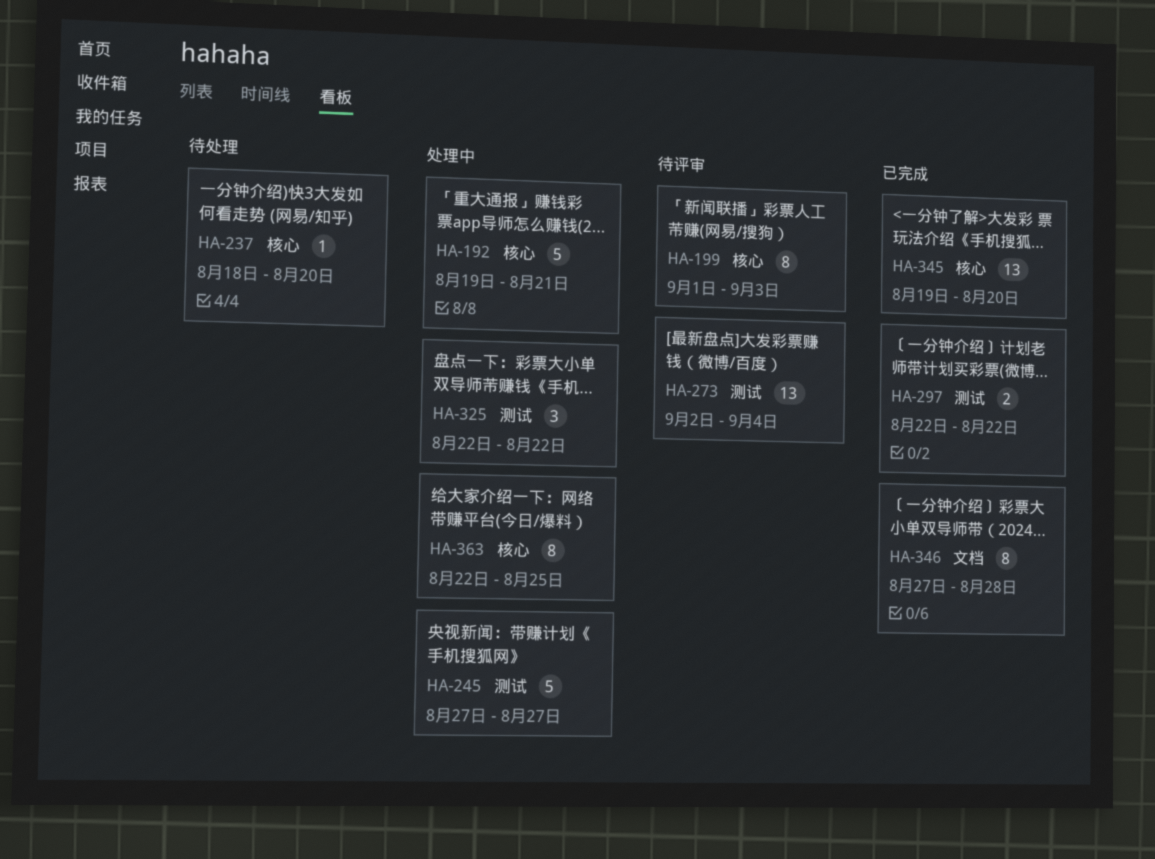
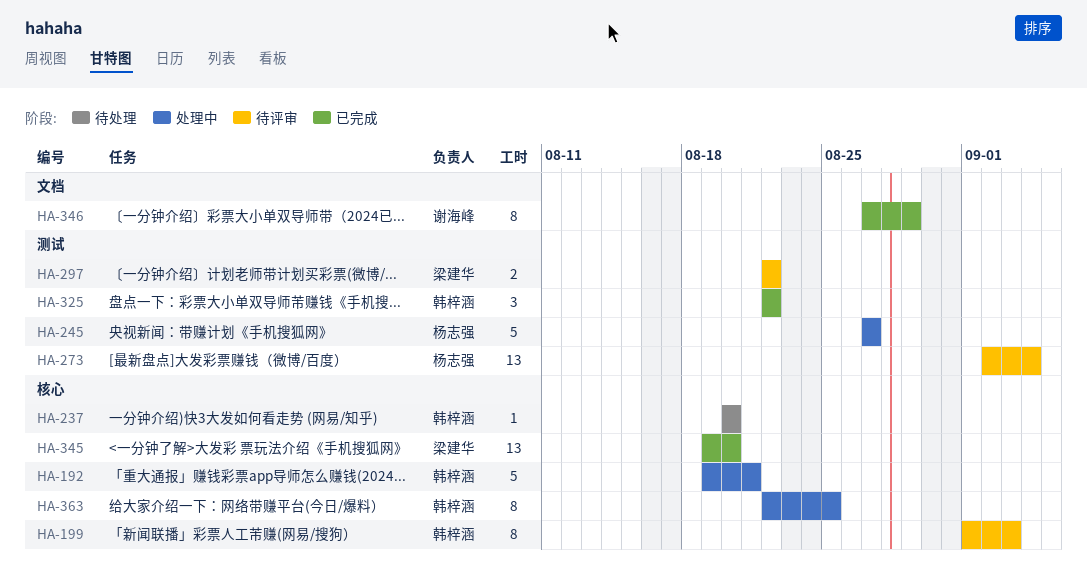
HA-237, start: Aug 18 -> Aug 20
HA-297, status: 已完成 -> 待评审
HA-325, status: 处理中 -> 已完成
HA-346, due: Aug 28 -> Aug 29

